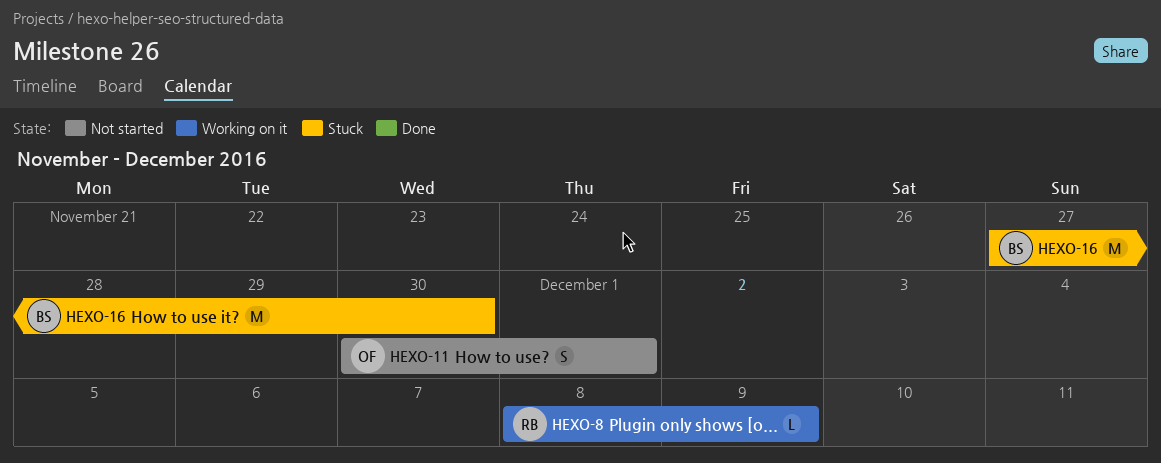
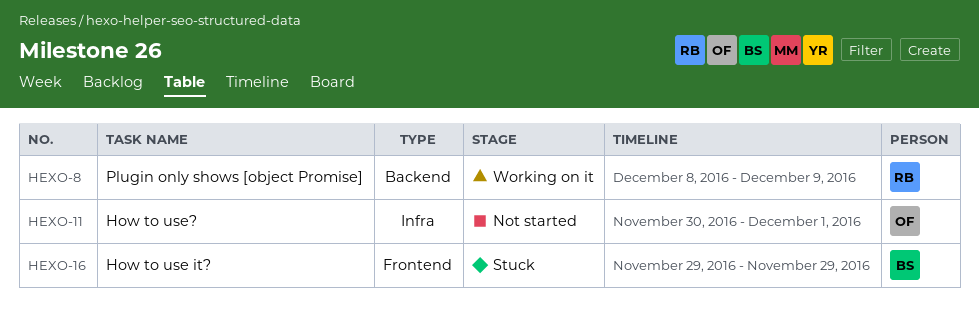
HEXO-16, start: Nov 27 -> Nov 29
HEXO-16, due: Nov 30 -> Nov 29

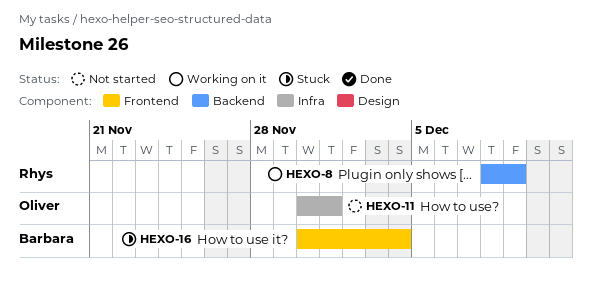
HEXO-16, start: Nov 29 -> Nov 30
HEXO-16, due: Nov 29 -> Dec 4

